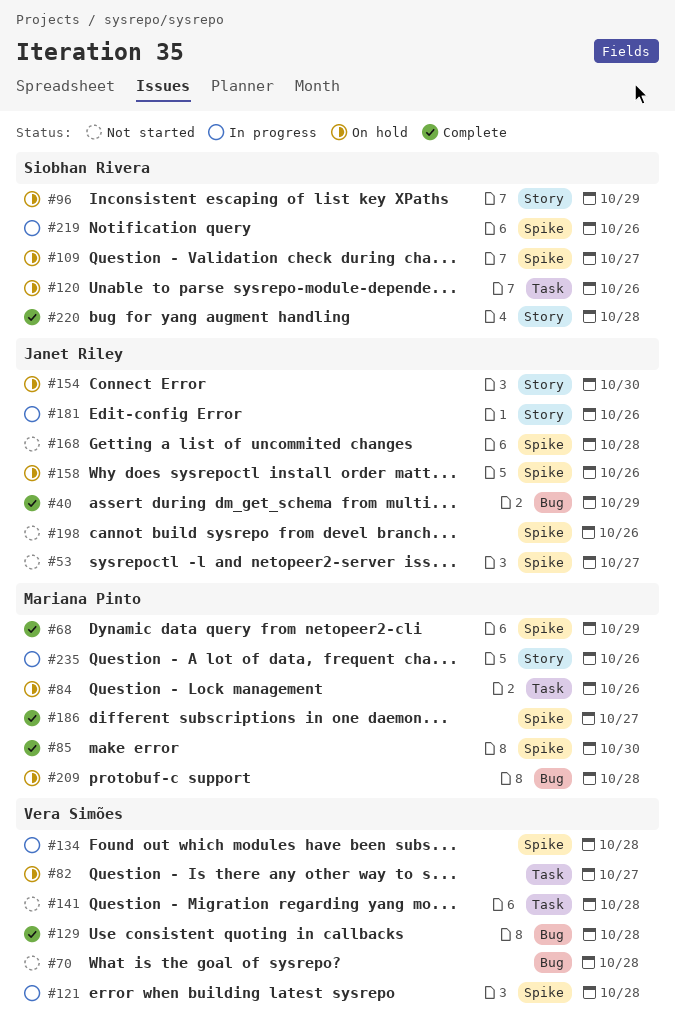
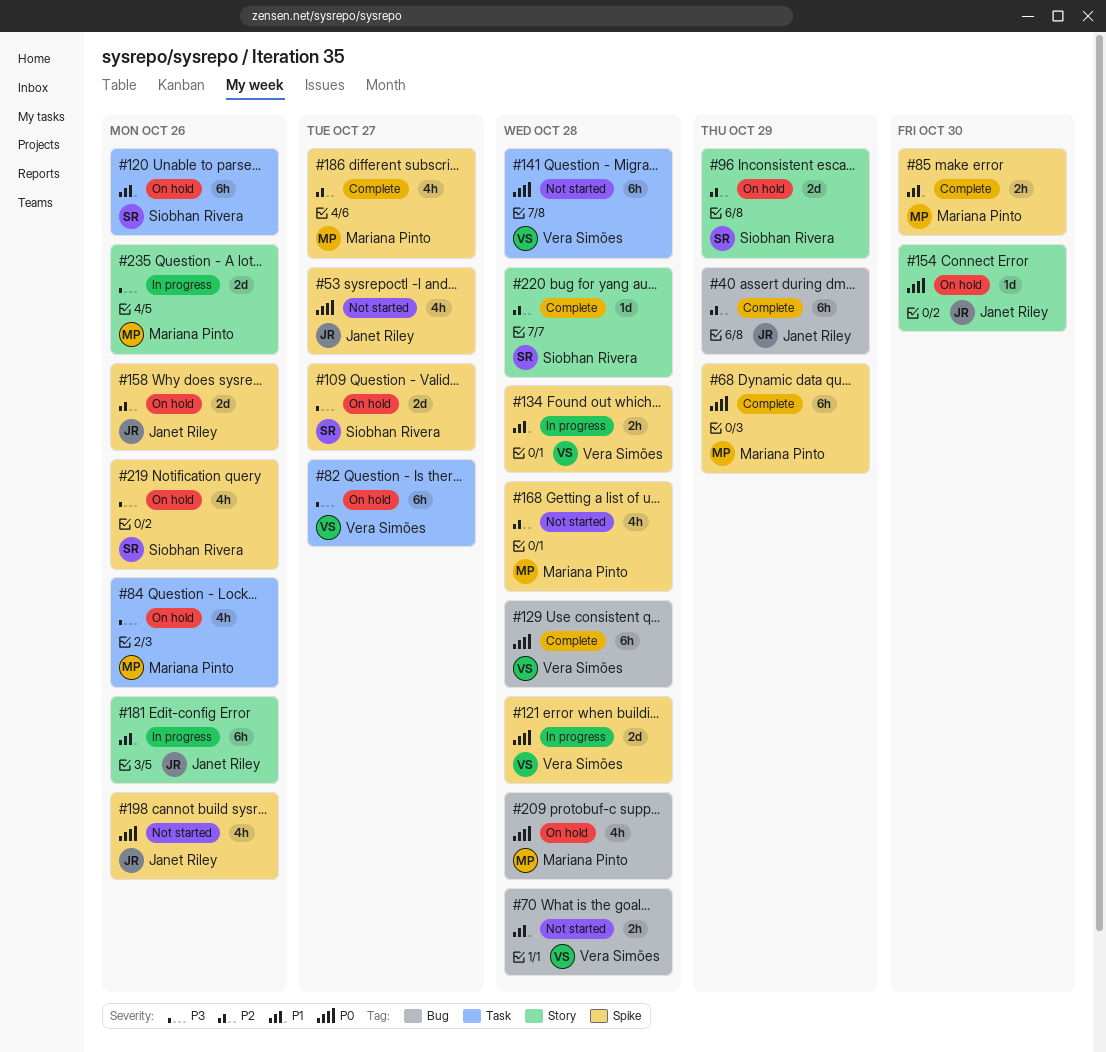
#168, owner: Janet Riley -> Mariana Pinto
#219, status: In progress -> On hold

